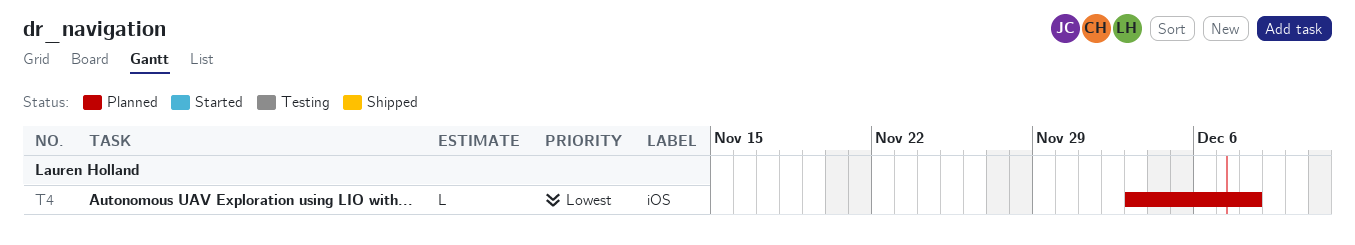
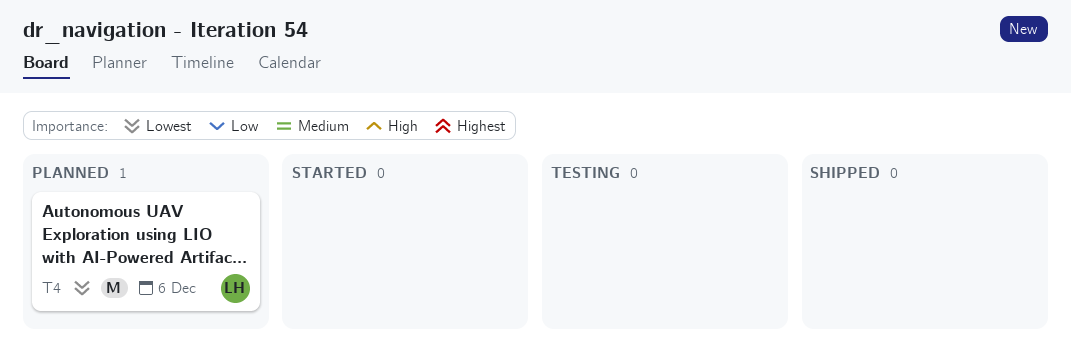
T4, estimate: L -> M
T4, due: Dec 8 -> Dec 6

